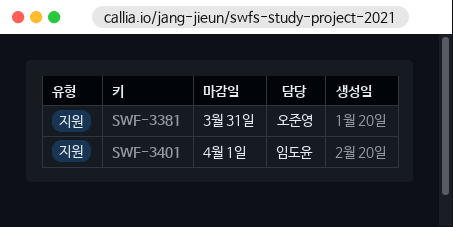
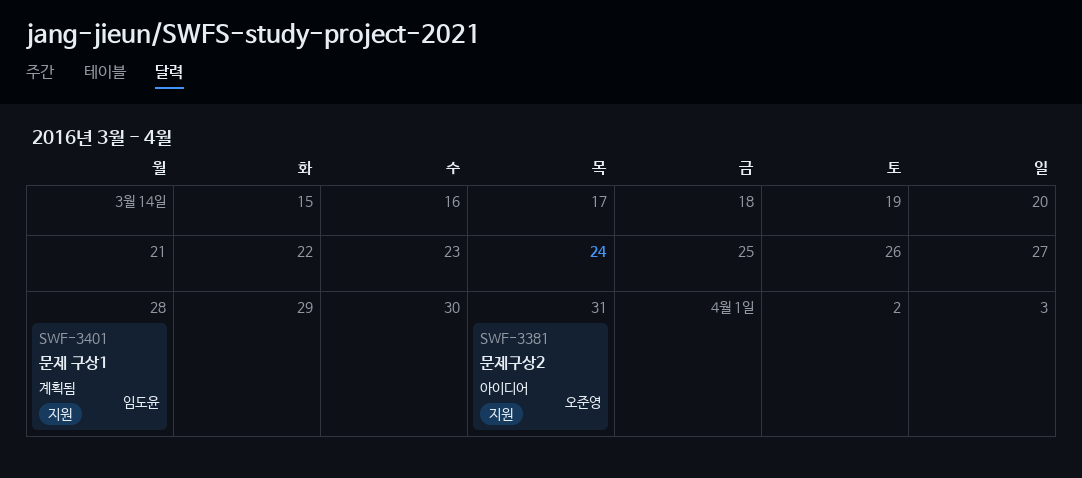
SWF-3401, due: Apr 1 -> Mar 28

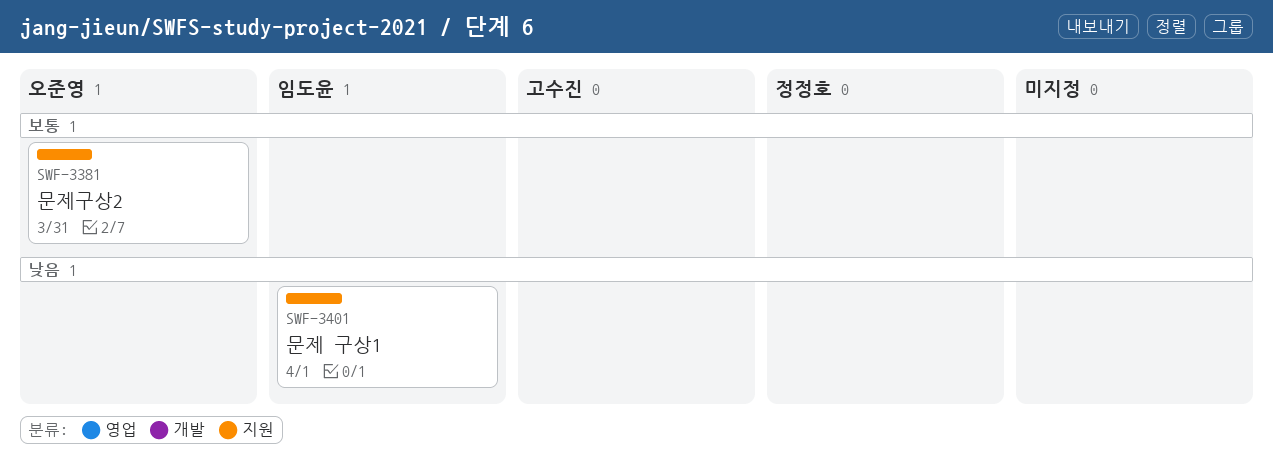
SWF-3401, due: Mar 28 -> Apr 1

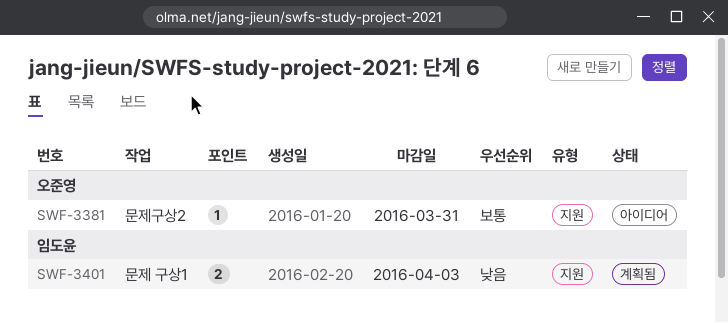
SWF-3401, due: Apr 1 -> Apr 3

